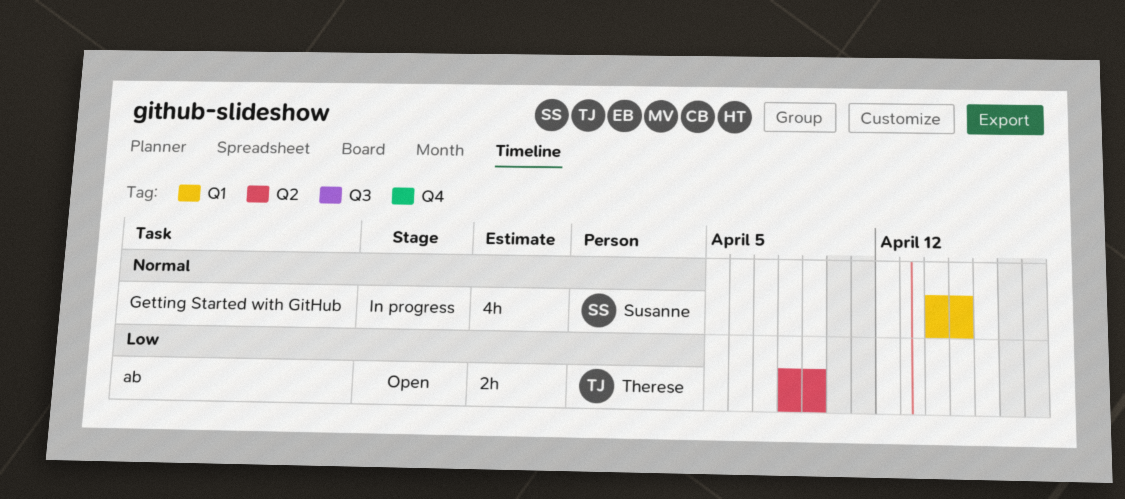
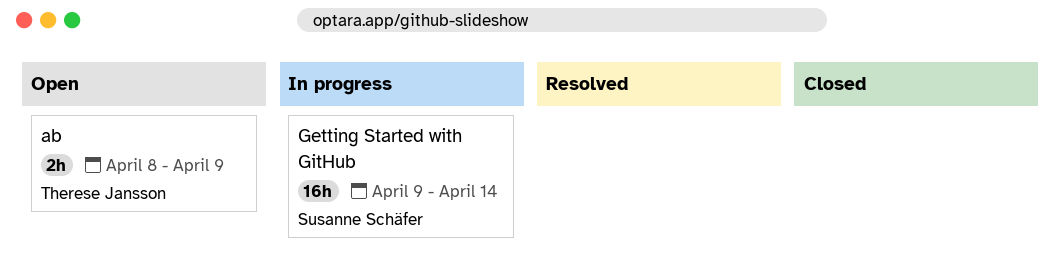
Getting Started with GitHub, estimate: 4h -> 16h
Getting Started with GitHub, start: Apr 14 -> Apr 9
Getting Started with GitHub, due: Apr 15 -> Apr 14

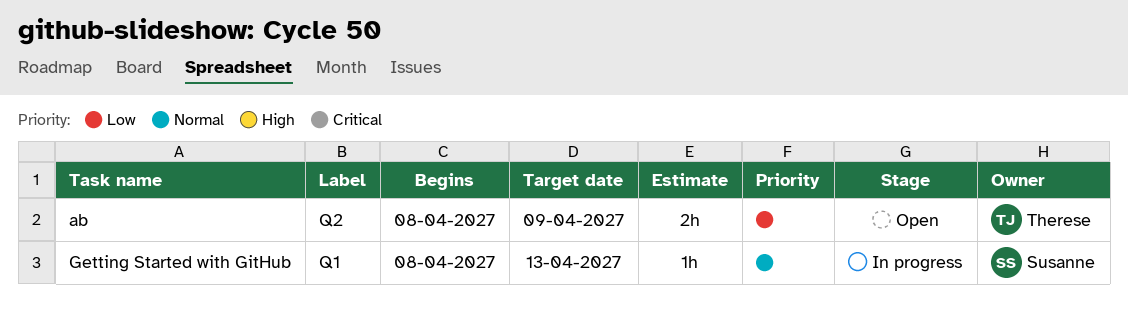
Getting Started with GitHub, estimate: 16h -> 1h
Getting Started with GitHub, start: Apr 9 -> Apr 8
Getting Started with GitHub, due: Apr 14 -> Apr 13

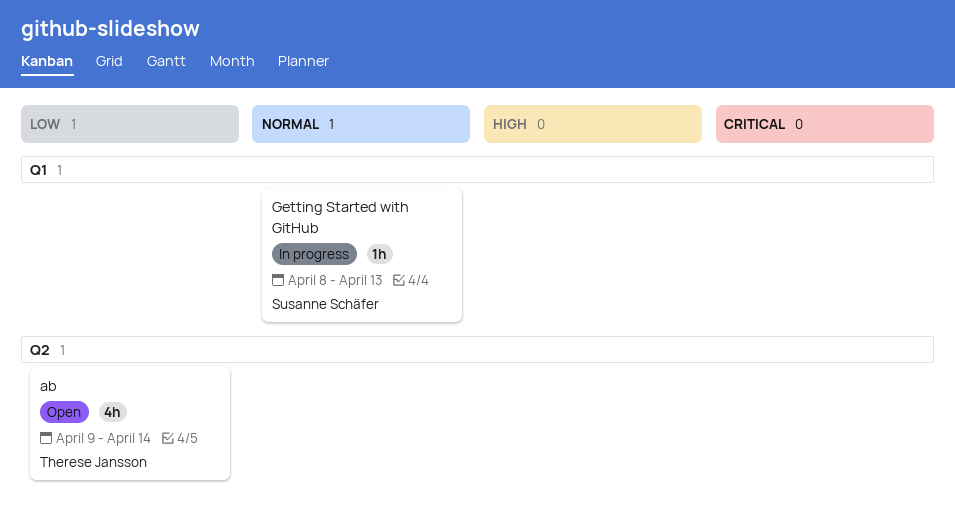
ab, estimate: 2h -> 4h
ab, start: Apr 8 -> Apr 9
ab, due: Apr 9 -> Apr 14

